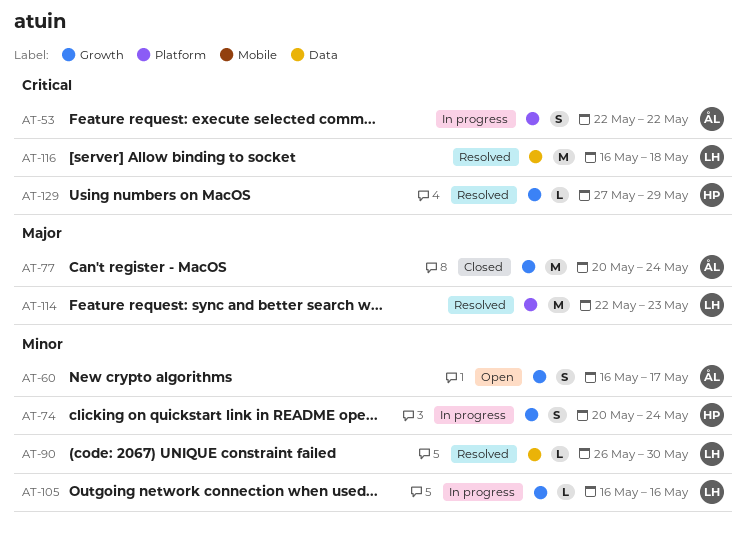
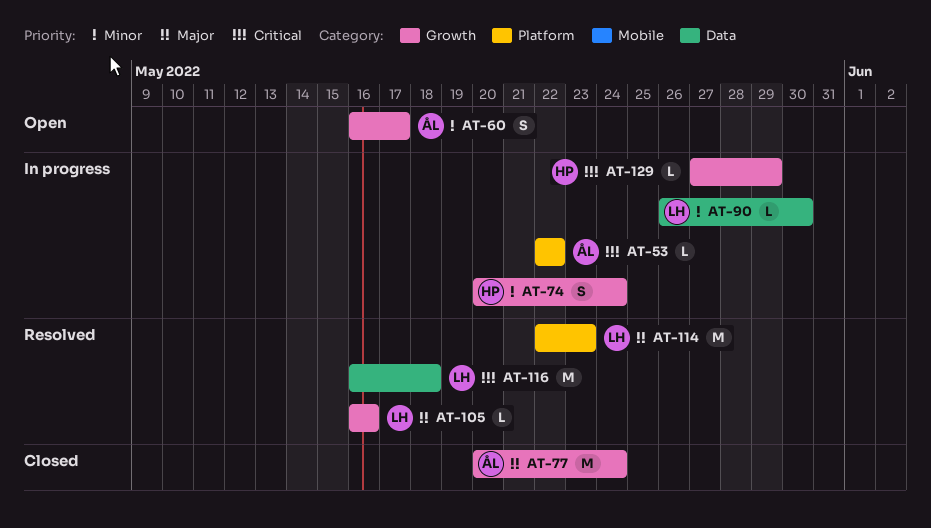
AT-53, estimate: S -> L
AT-90, status: Resolved -> In progress
AT-105, status: In progress -> Resolved
AT-105, priority: Minor -> Major
AT-129, status: Resolved -> In progress

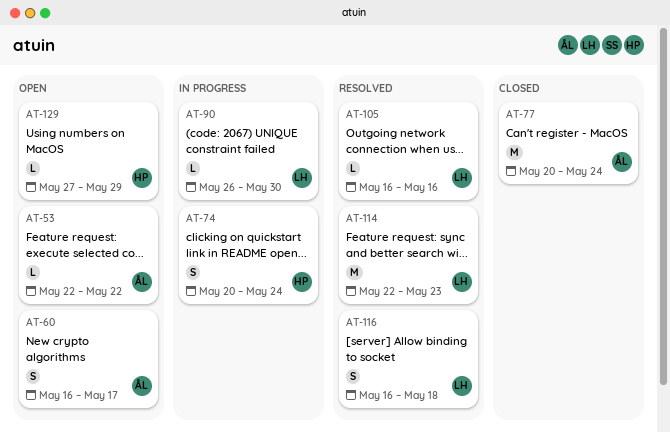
AT-53, status: In progress -> Open
AT-116, estimate: M -> S
AT-129, status: In progress -> Open

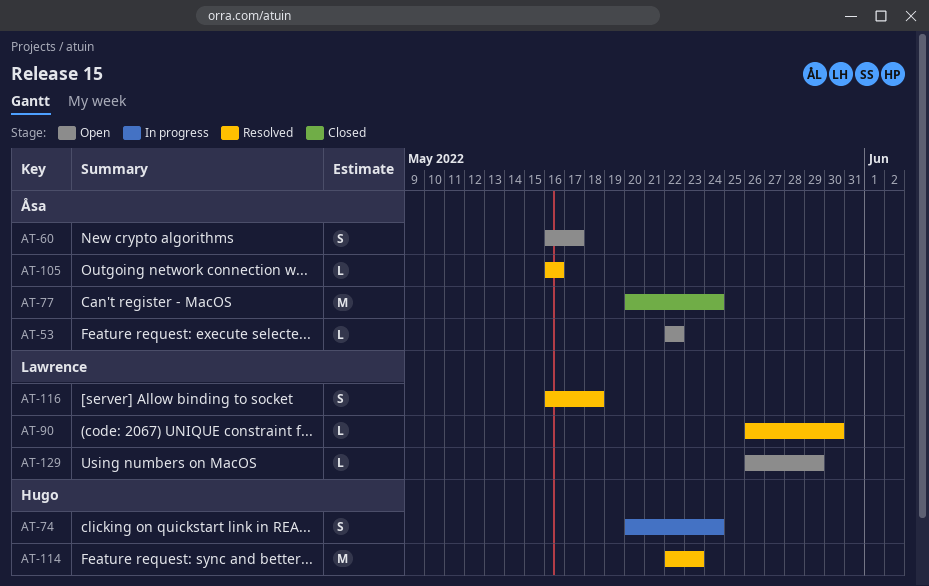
AT-90, status: In progress -> Resolved
AT-105, owner: Lawrence -> Åsa
AT-114, owner: Lawrence -> Hugo
AT-129, owner: Hugo -> Lawrence
AT-129, start: May 27 -> May 26

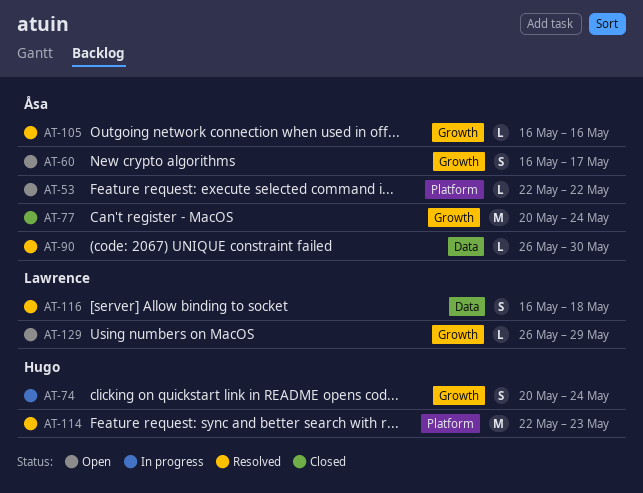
AT-90, owner: Lawrence -> Åsa

